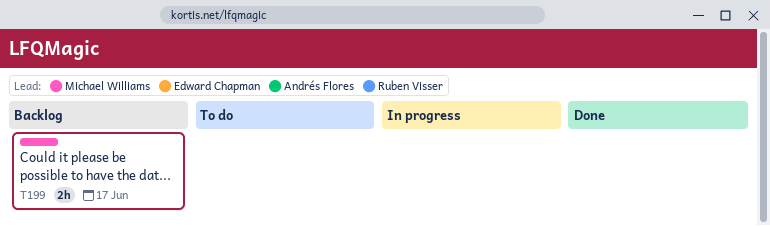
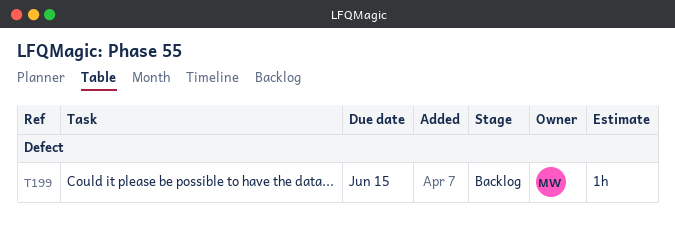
T199, estimate: 2h -> 1h
T199, due: Jun 17 -> Jun 15

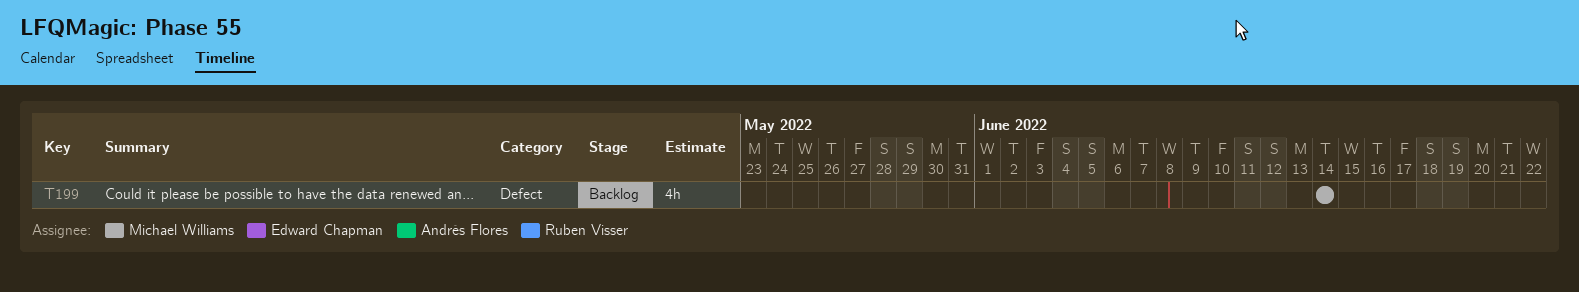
T199, estimate: 1h -> 4h
T199, due: Jun 15 -> Jun 14

